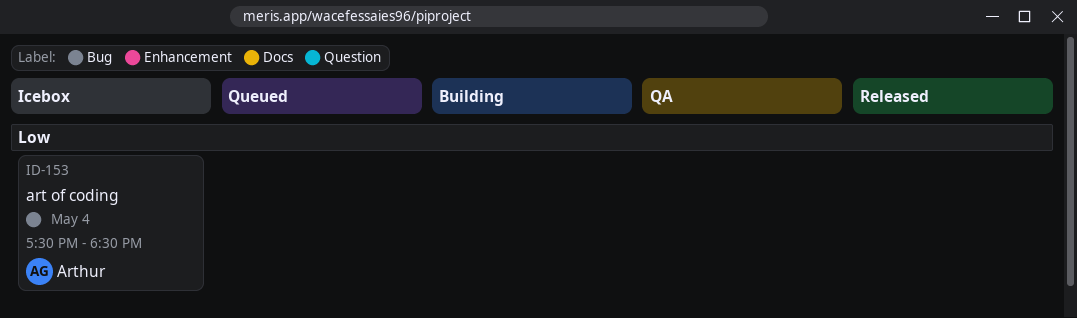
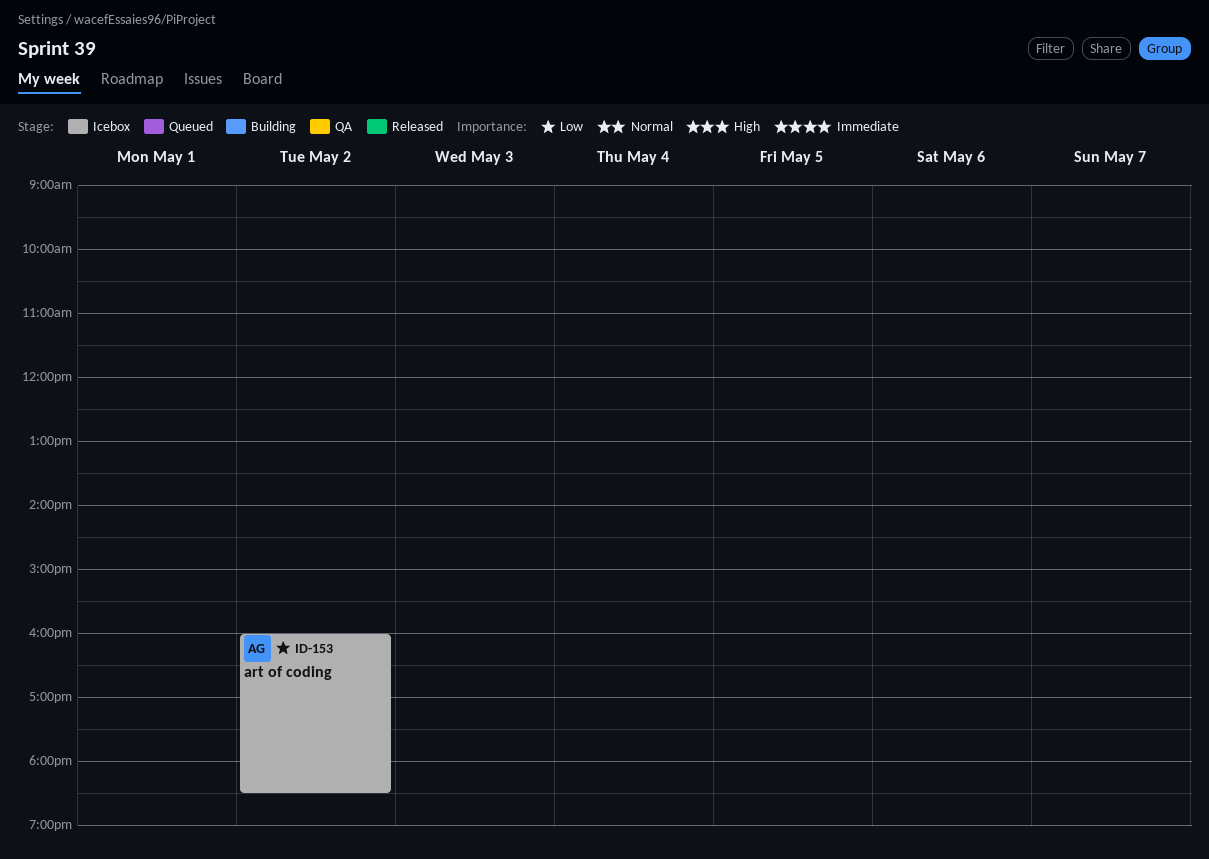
ID-153, day: May 4 -> May 2
ID-153, begins: 17:30 -> 16:00

